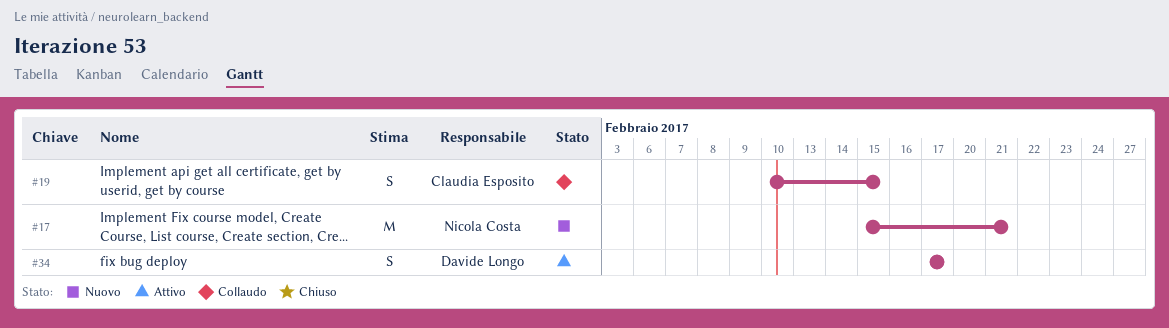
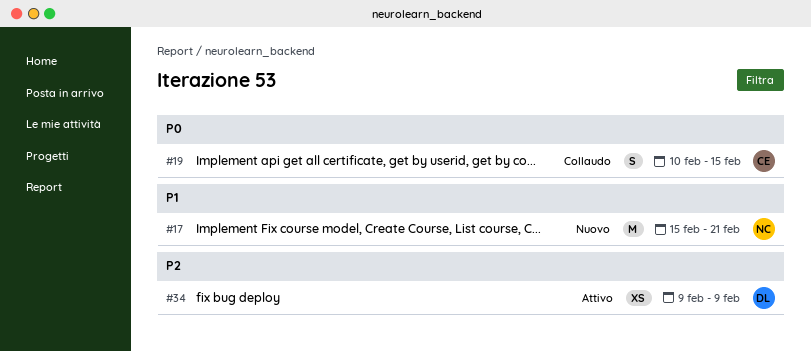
#34, estimate: S -> XS
#34, start: Feb 17 -> Feb 9
#34, due: Feb 17 -> Feb 9

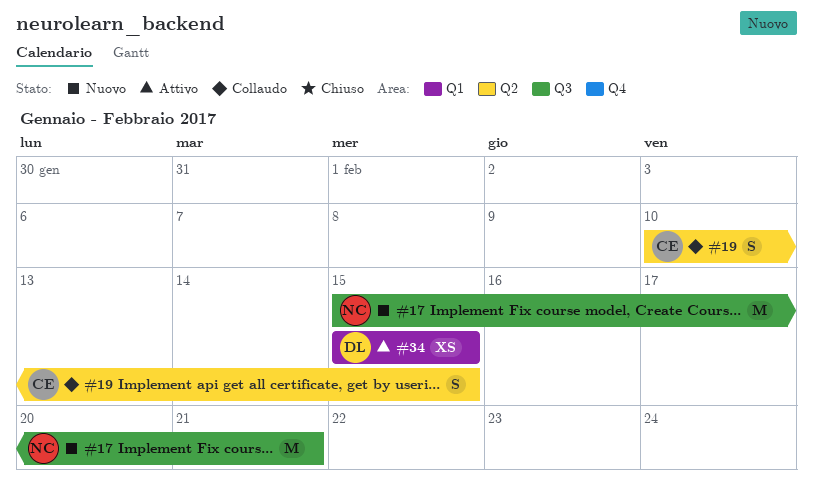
#34, start: Feb 9 -> Feb 15
#34, due: Feb 9 -> Feb 15

